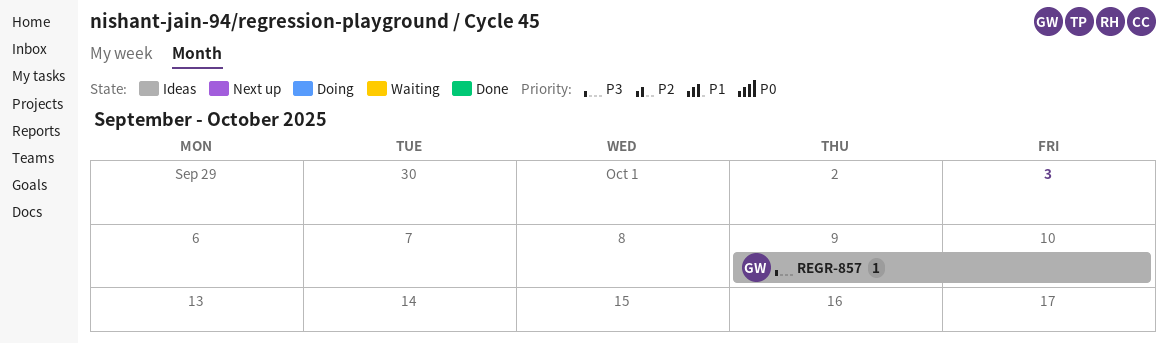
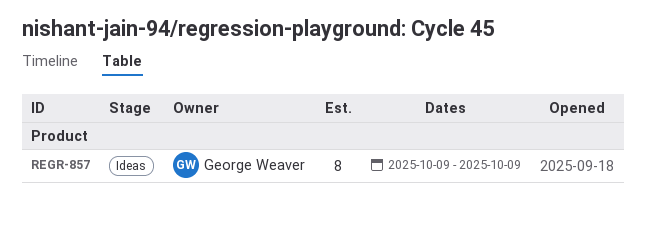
REGR-857, estimate: 1 -> 8
REGR-857, due: Oct 10 -> Oct 9

